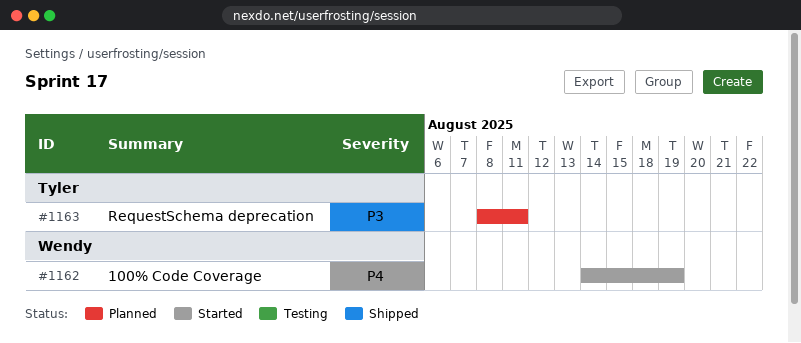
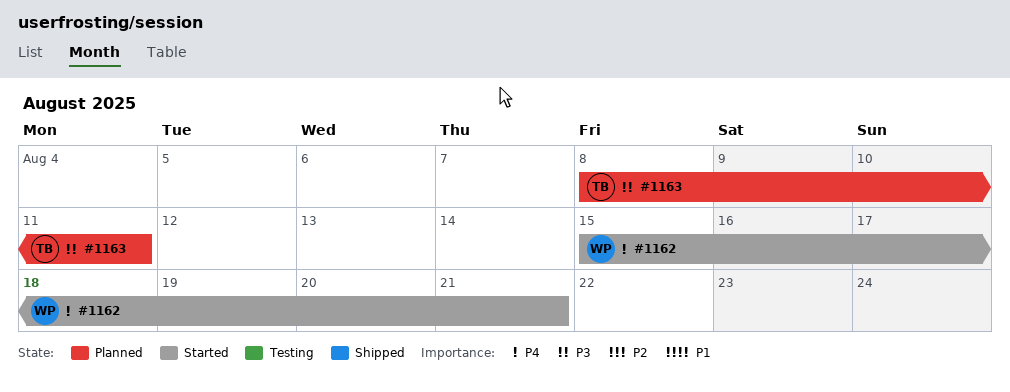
#1162, start: Aug 14 -> Aug 15
#1162, due: Aug 19 -> Aug 21

